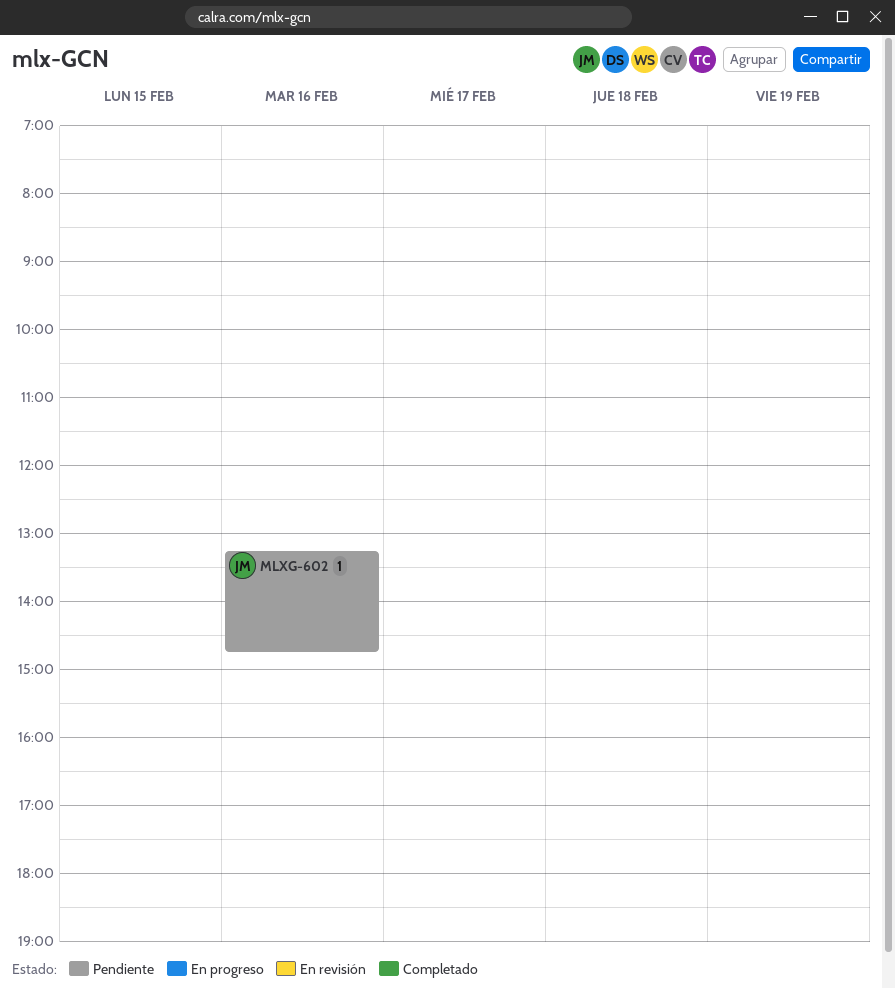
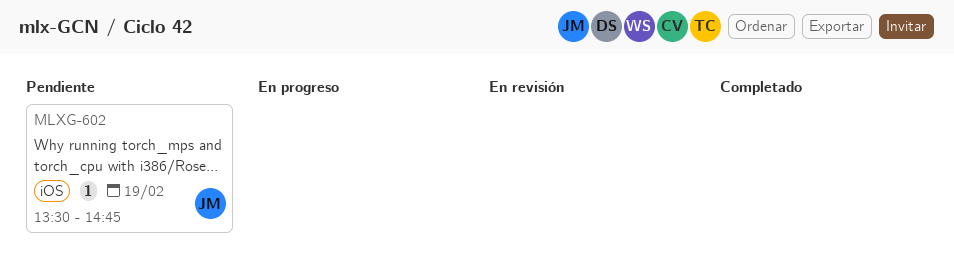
MLXG-602, day: Feb 16 -> Feb 19
MLXG-602, begins: 13:15 -> 13:30

